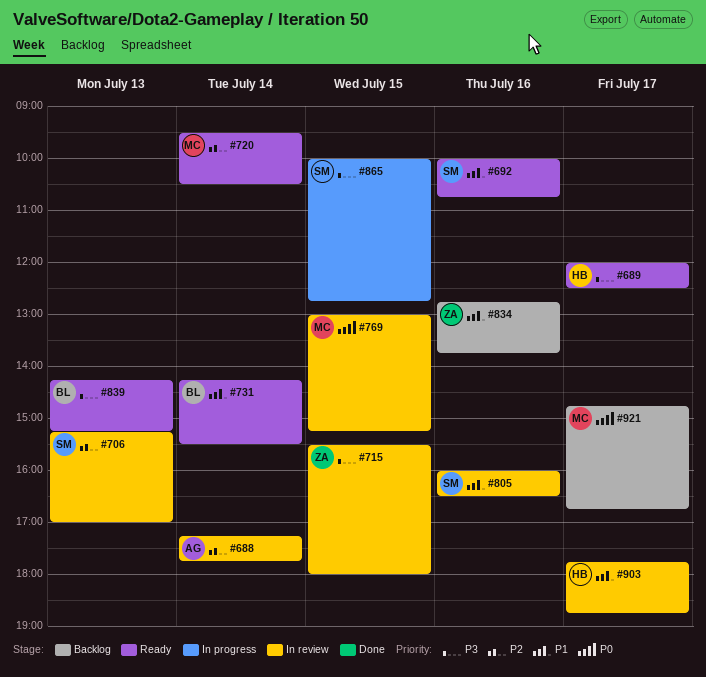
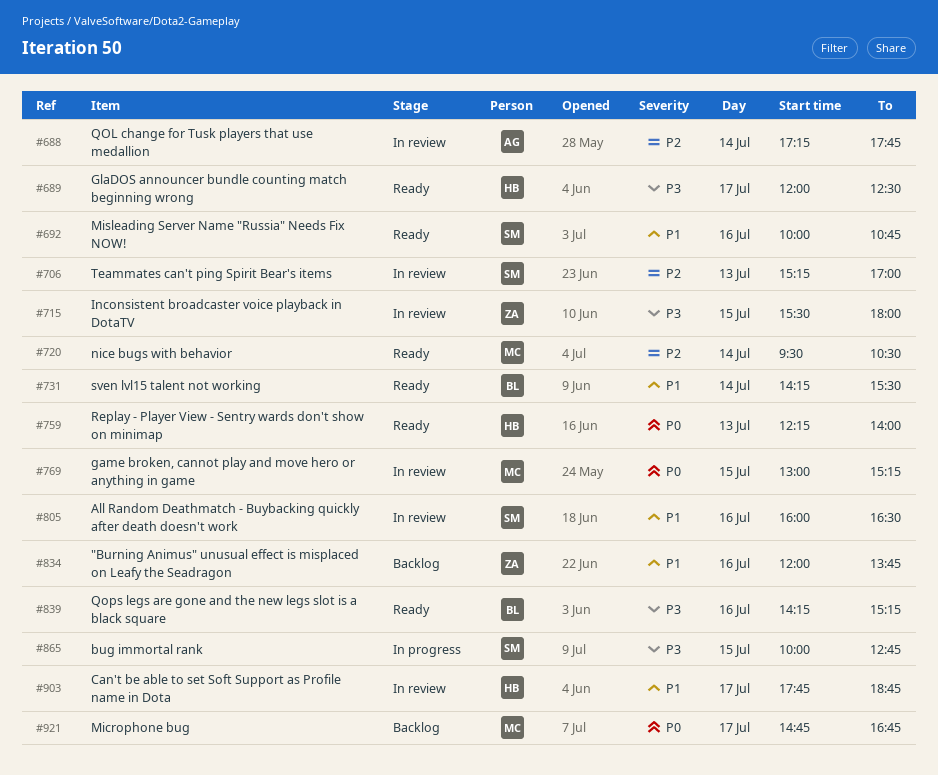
#759: none -> present
#834, begins: 12:45 -> 12:00
#839, day: Jul 13 -> Jul 16

